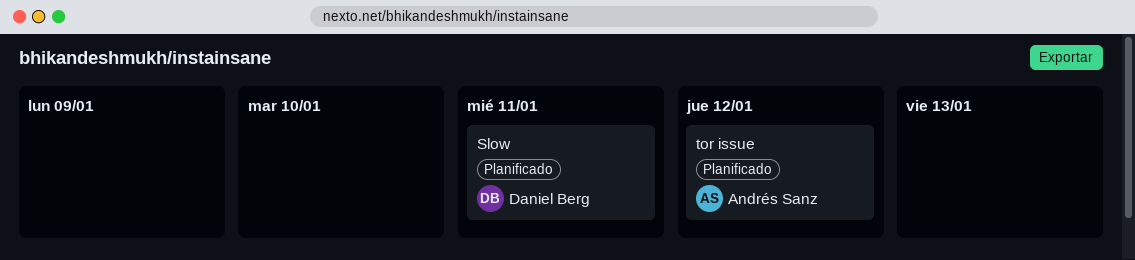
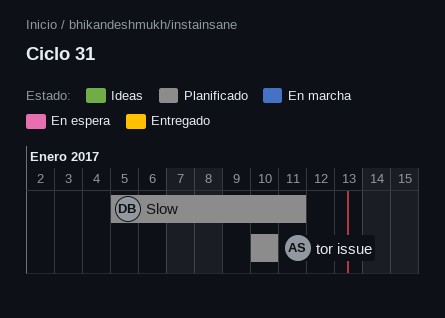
tor issue, due: Jan 12 -> Jan 10

